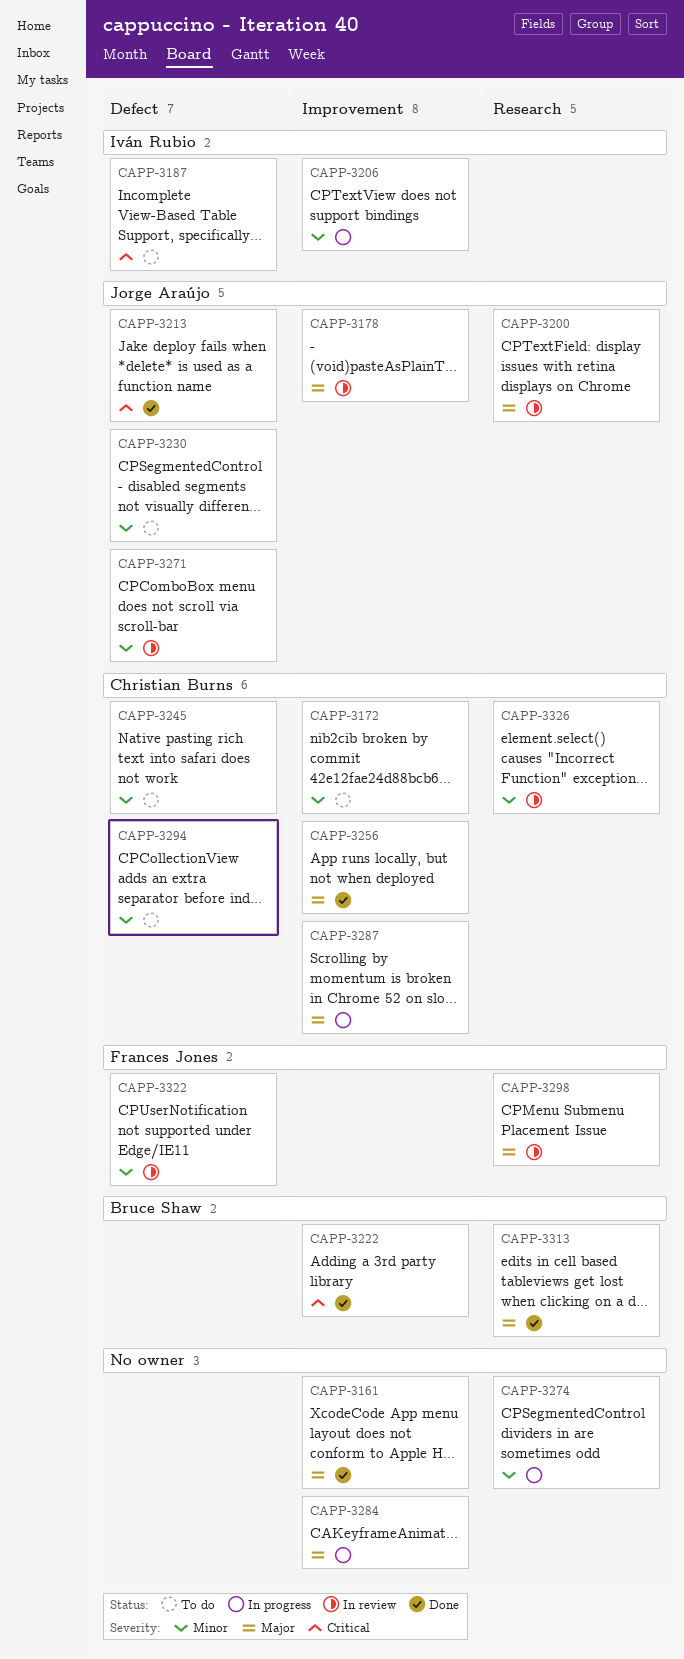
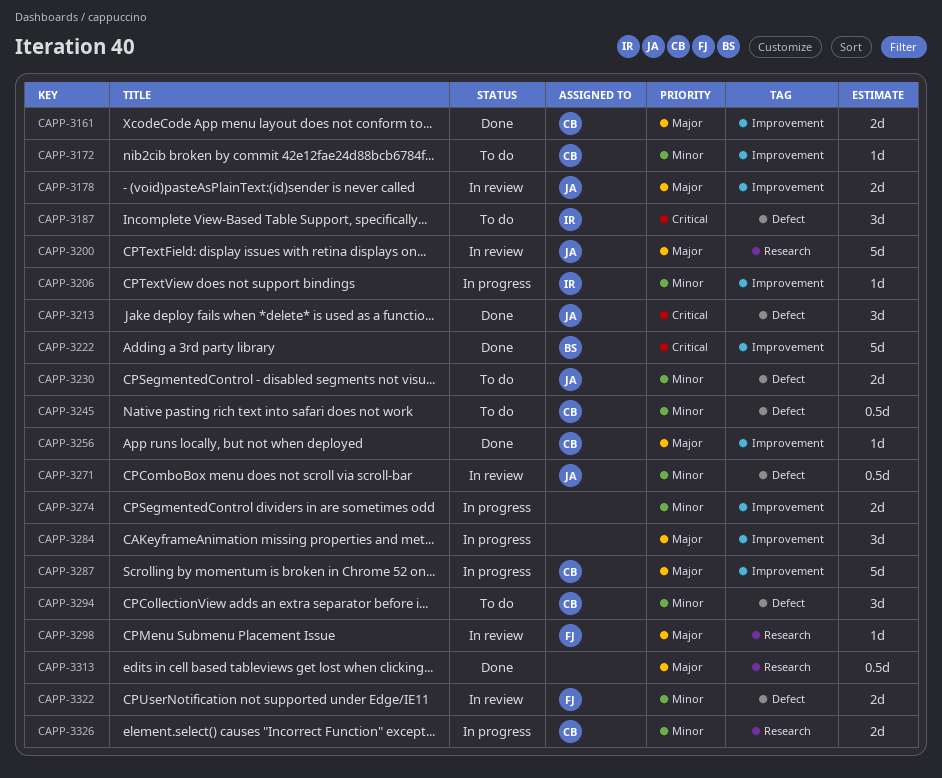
CAPP-3161, owner: none -> Christian Burns
CAPP-3274, label: Research -> Improvement
CAPP-3313, owner: Bruce Shaw -> none
CAPP-3326, status: In review -> In progress

